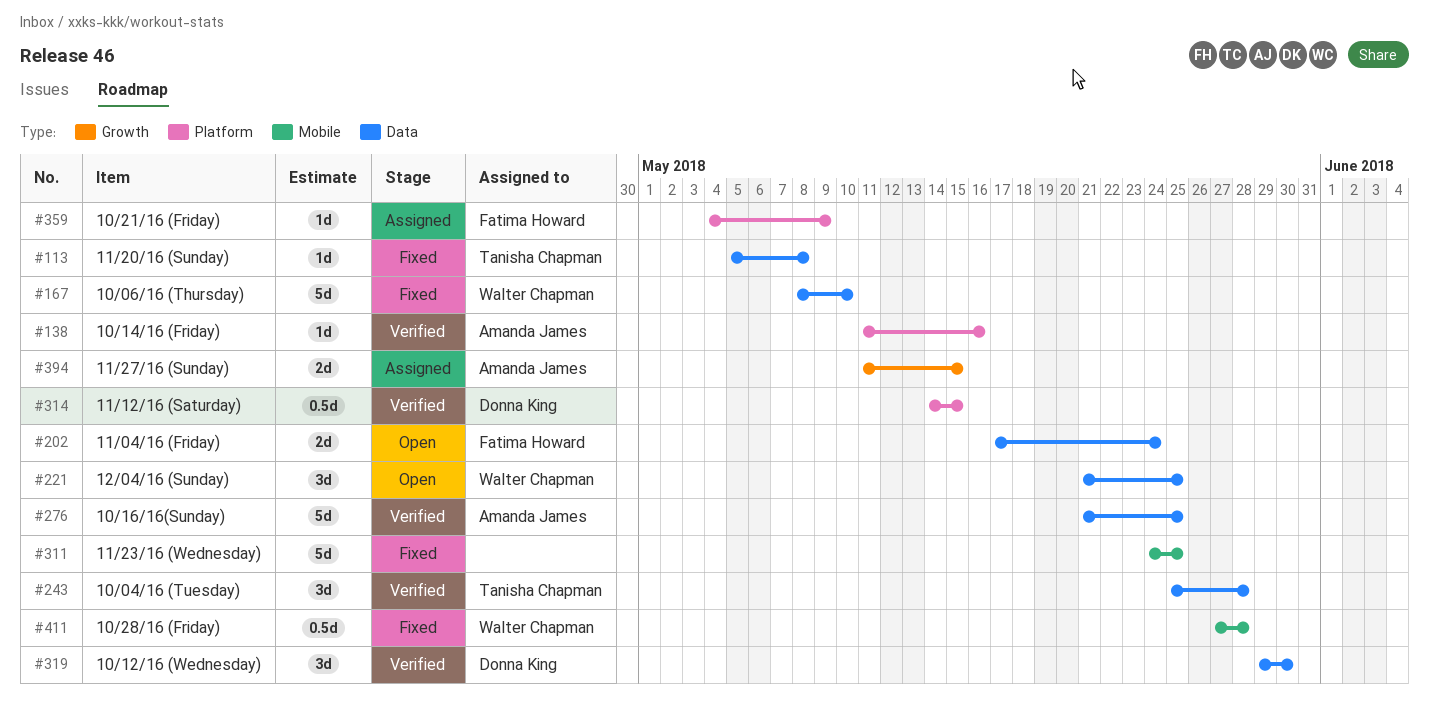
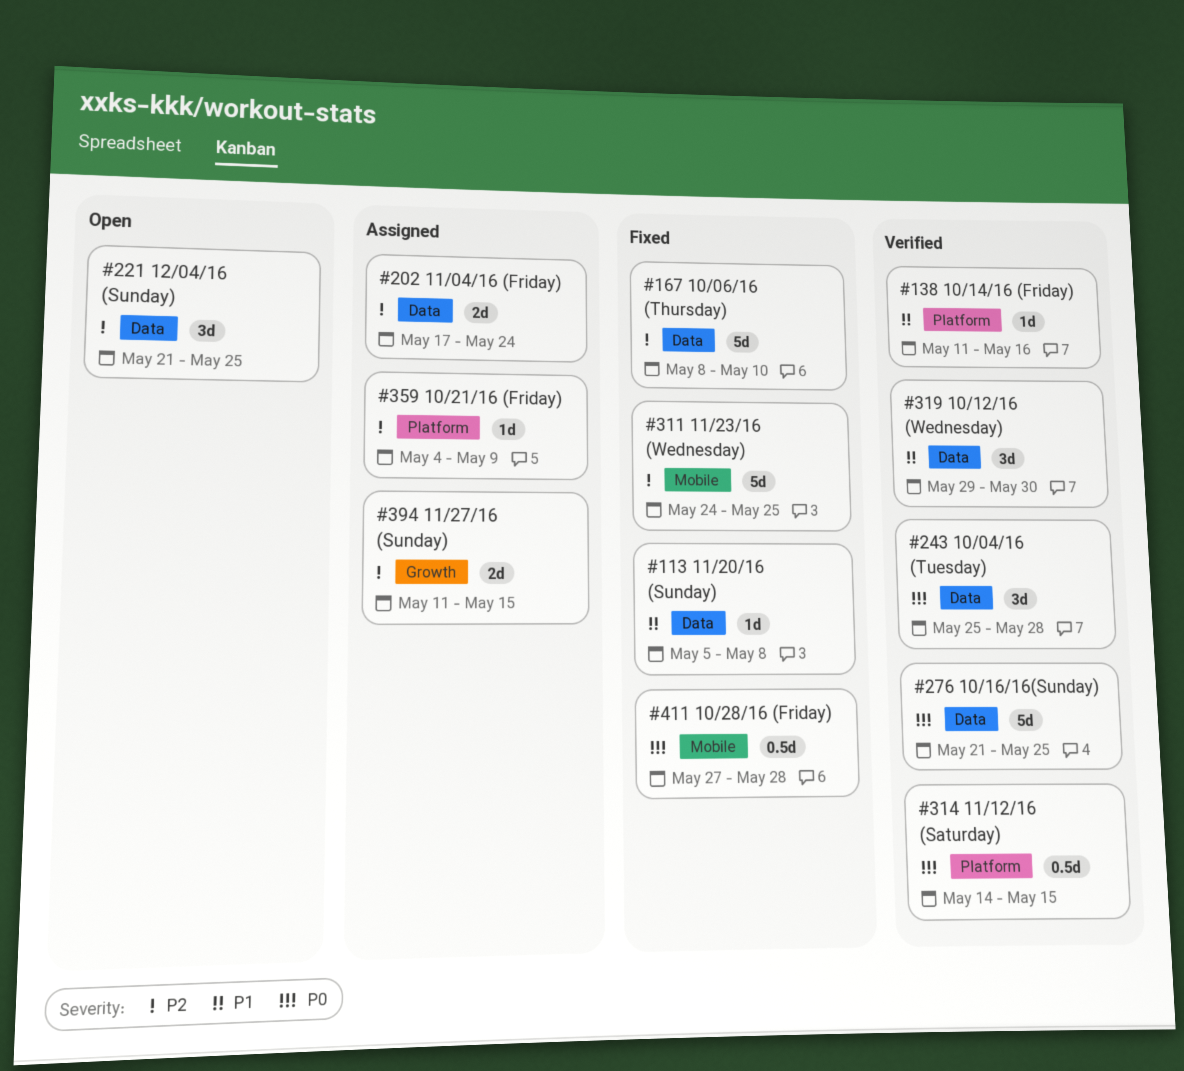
#202, status: Open -> Assigned

